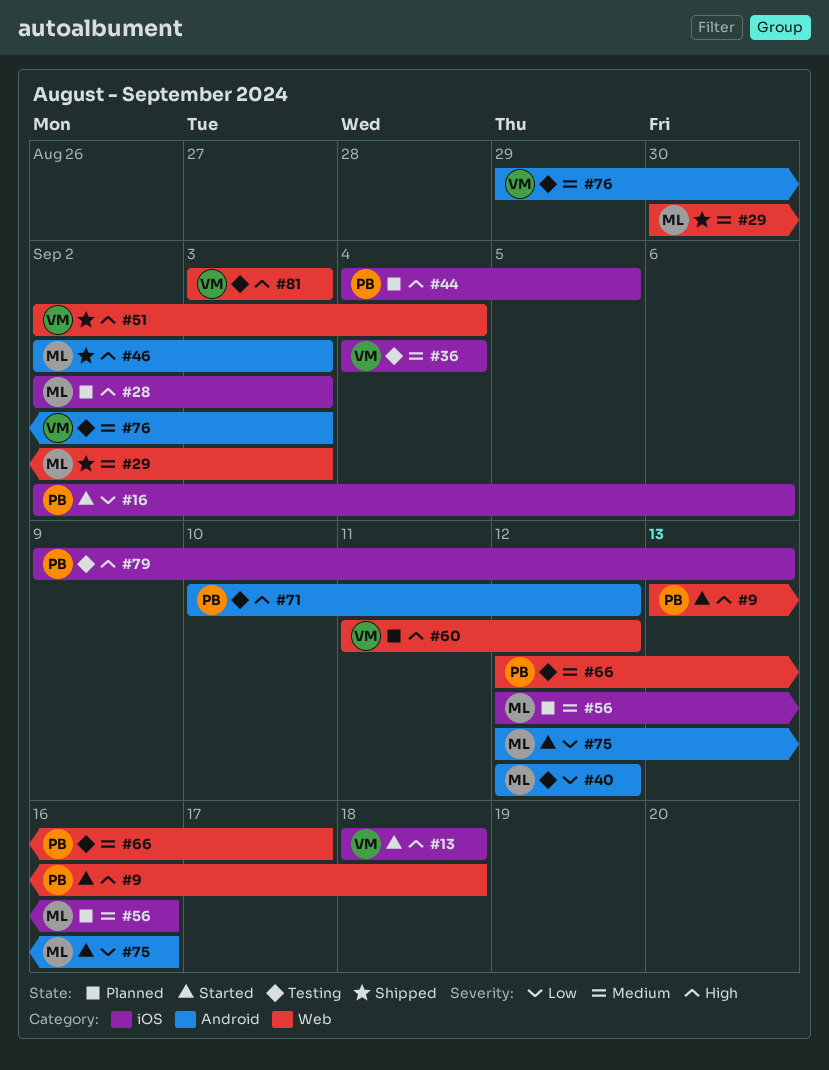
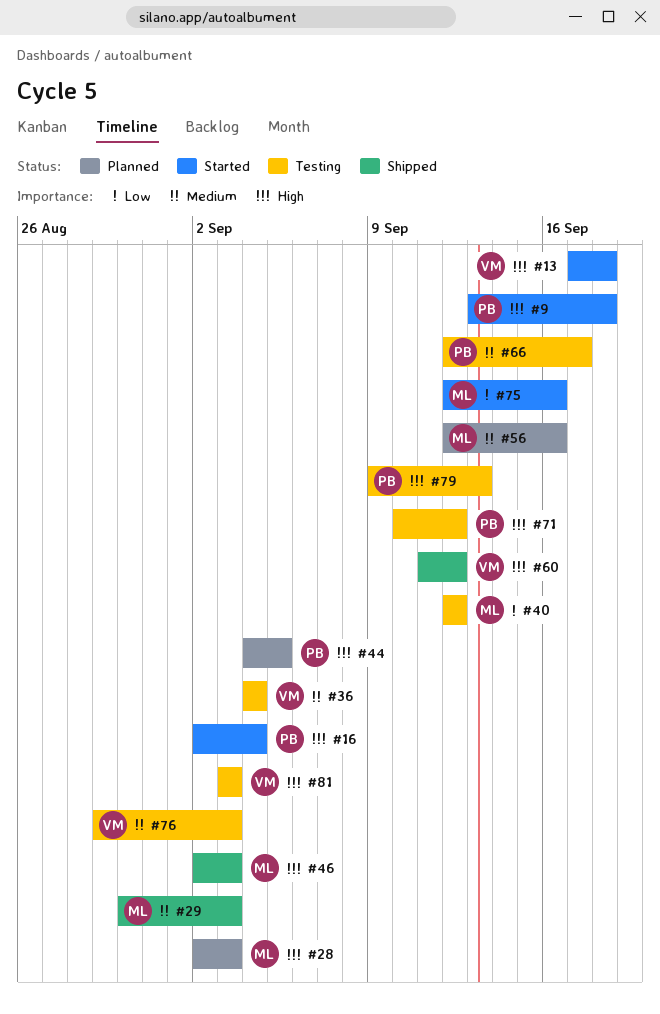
#13, start: Sep 18 -> Sep 17
#16, priority: Low -> High
#16, due: Sep 6 -> Sep 4
#51: present -> none
#60, status: Planned -> Shipped

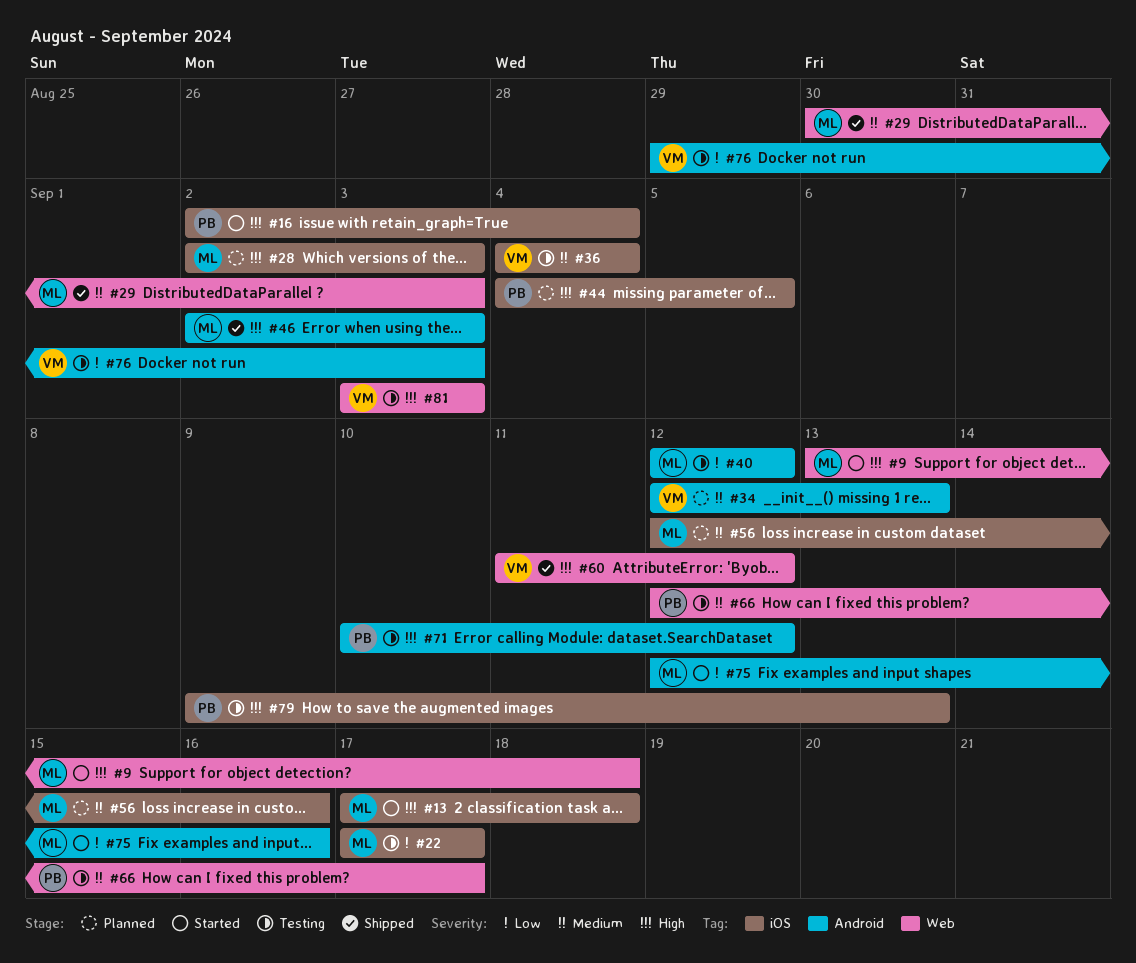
#9, owner: PB -> ML
#13, owner: VM -> ML
#22: none -> present
#34: none -> present
#76, priority: Medium -> Low

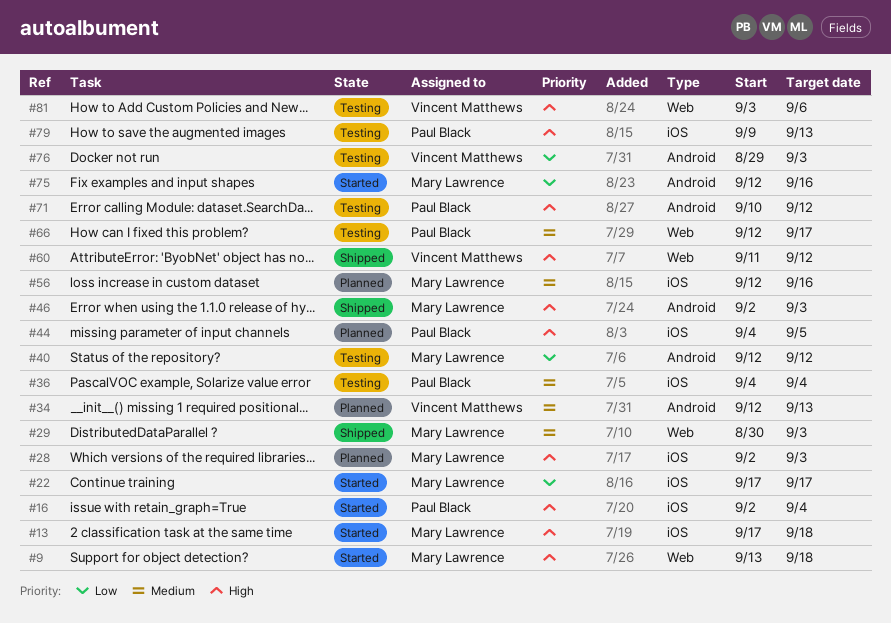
#22, status: Testing -> Started
#36, owner: Vincent Matthews -> Paul Black
#81, due: Sep 3 -> Sep 6

